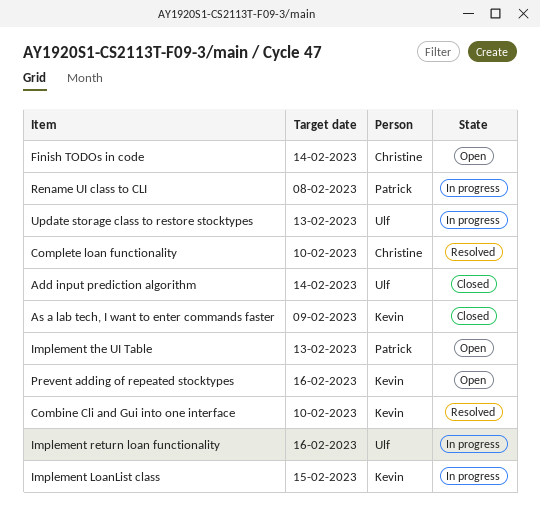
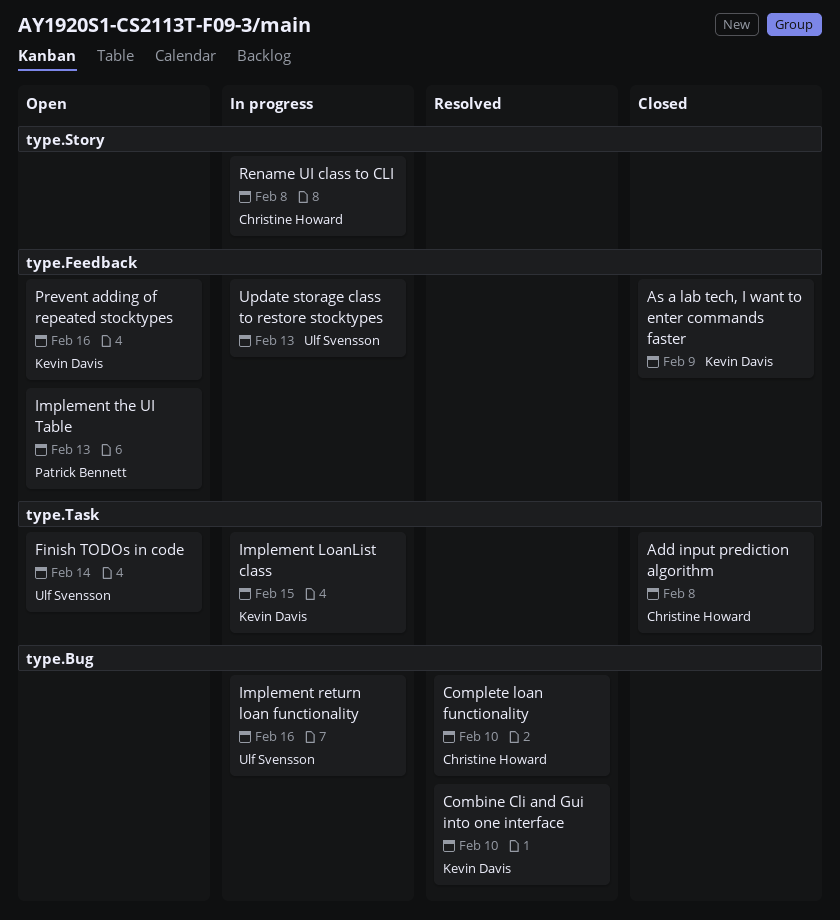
Add input prediction algorithm, owner: Ulf Svensson -> Christine Howard
Add input prediction algorithm, due: Feb 14 -> Feb 8
Finish TODOs in code, owner: Christine Howard -> Ulf Svensson
Rename UI class to CLI, owner: Patrick Bennett -> Christine Howard

